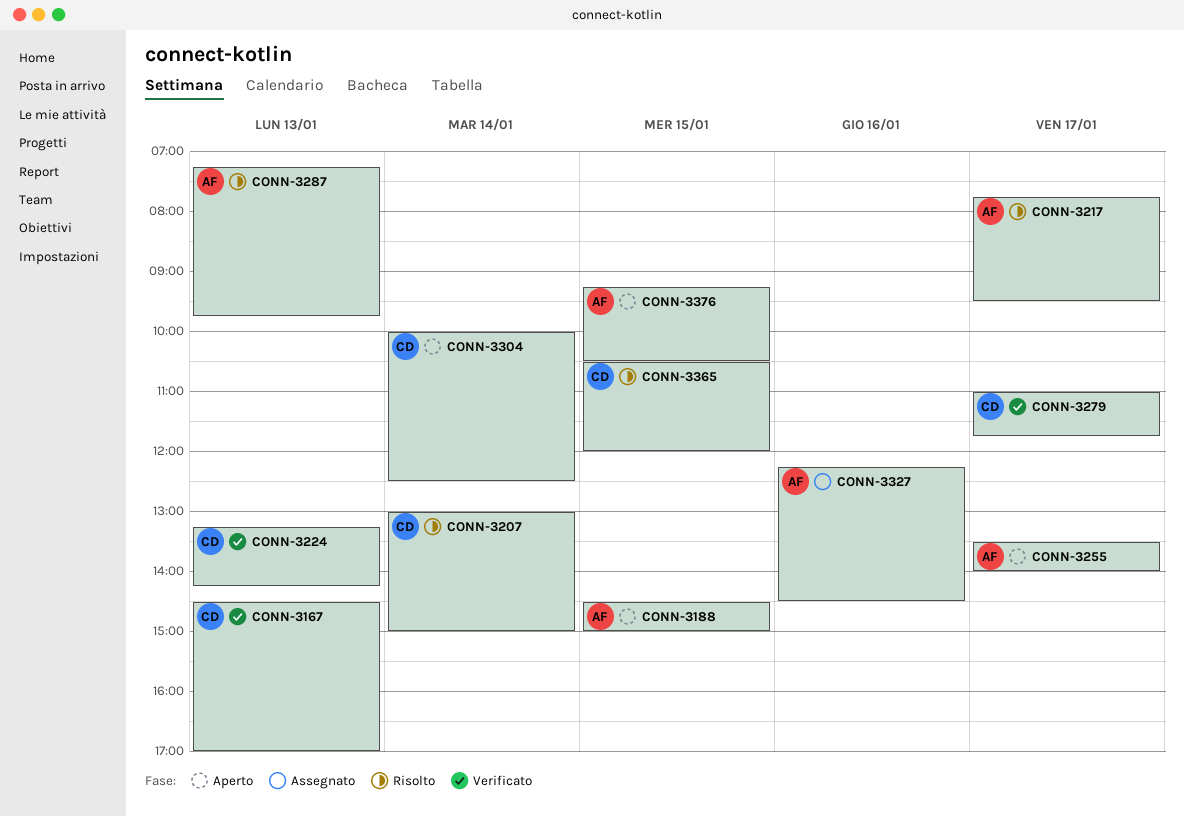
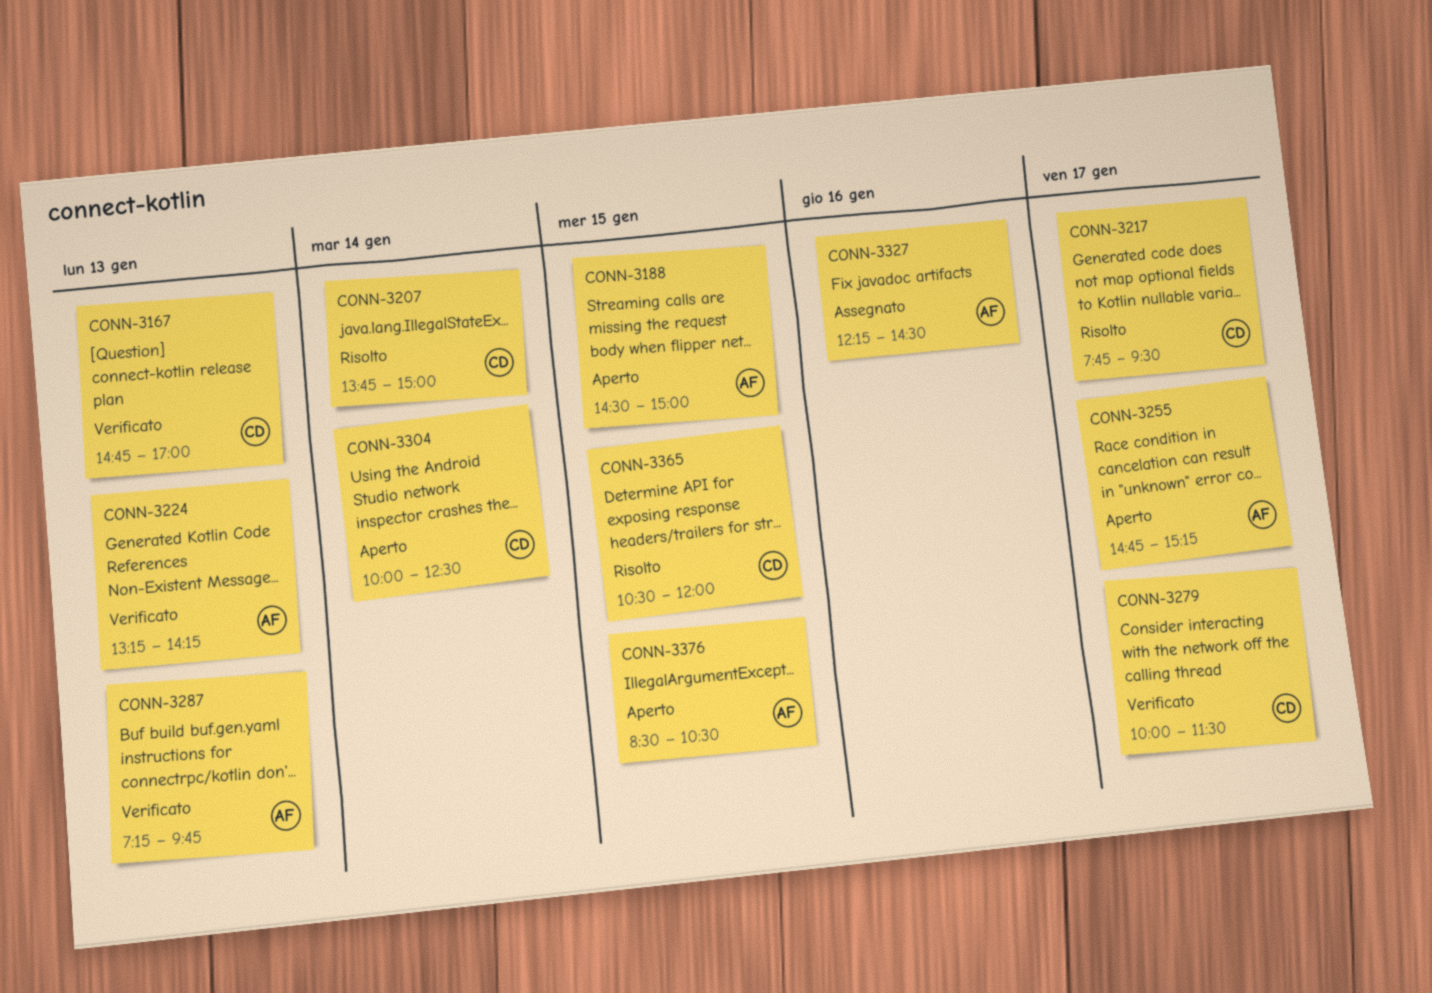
CONN-3167, begins: 14:30 -> 14:45
CONN-3207, begins: 13:00 -> 13:45
CONN-3217, owner: AF -> CD
CONN-3224, owner: CD -> AF
CONN-3255, begins: 13:30 -> 14:45
CONN-3255, ends: 14:00 -> 15:15
CONN-3279, begins: 11:00 -> 10:00
CONN-3279, ends: 11:45 -> 11:30
CONN-3287, status: Risolto -> Verificato
CONN-3376, begins: 09:15 -> 08:30

